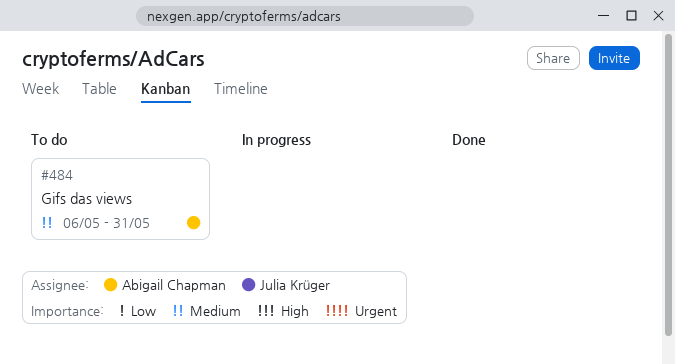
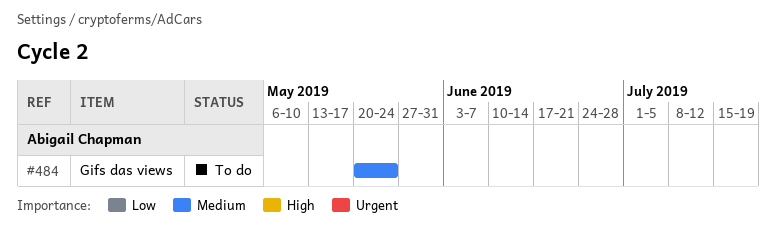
#484, start: May 6 -> May 20
#484, due: May 31 -> May 24

